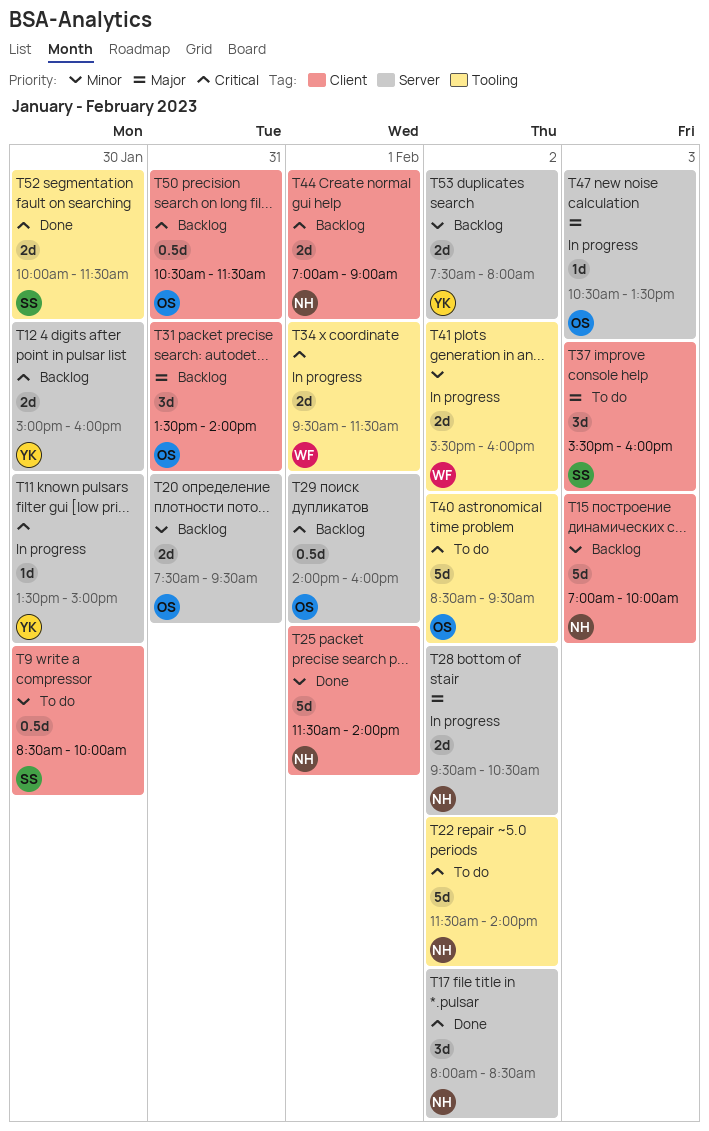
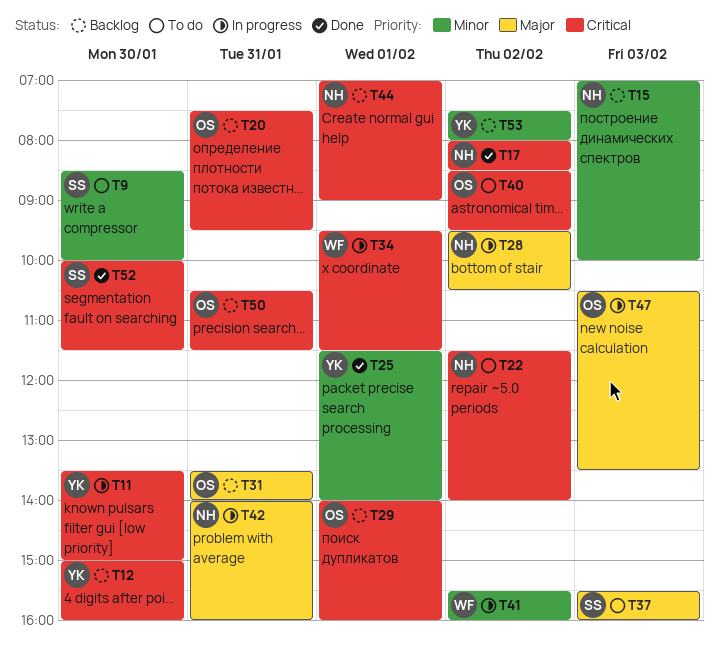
T20, priority: Minor -> Critical
T25, owner: NH -> YK
T42: none -> present

